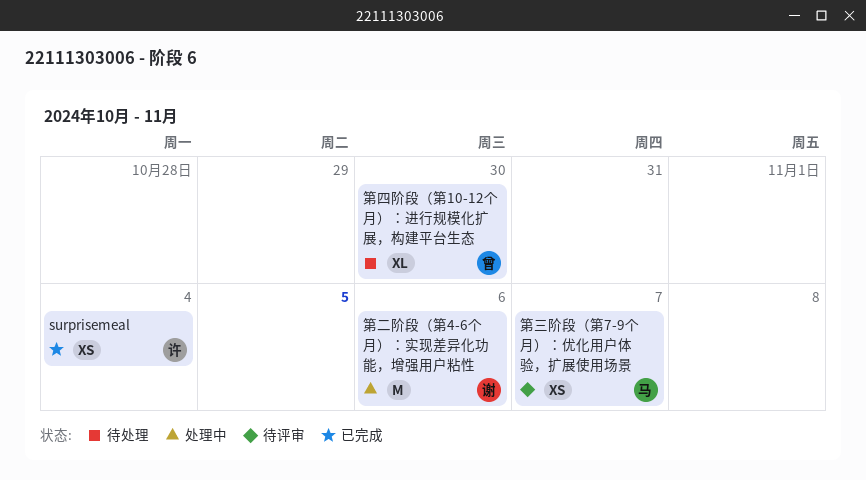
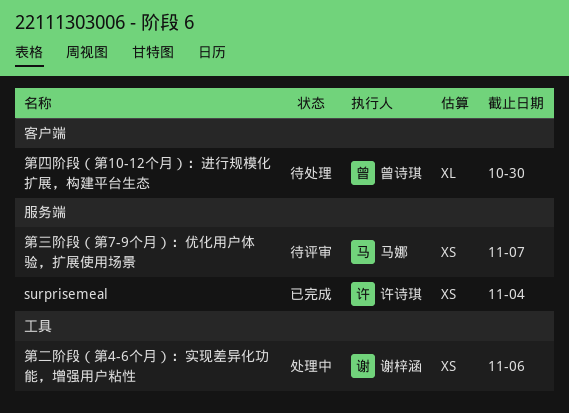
第二阶段（第4-6个月）：实现差异化功能，增强用户粘性, estimate: M -> XS

